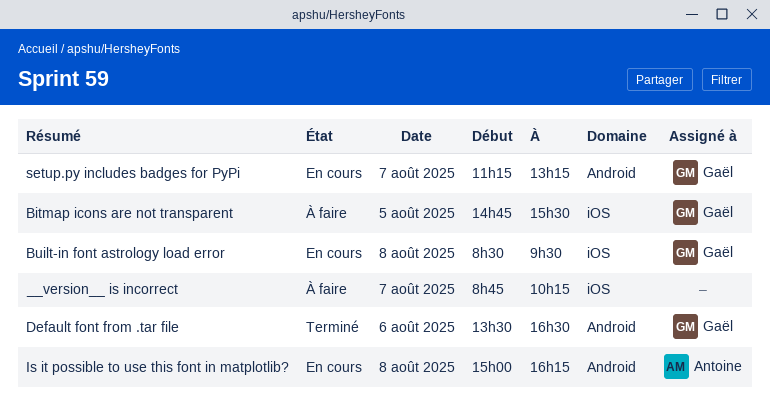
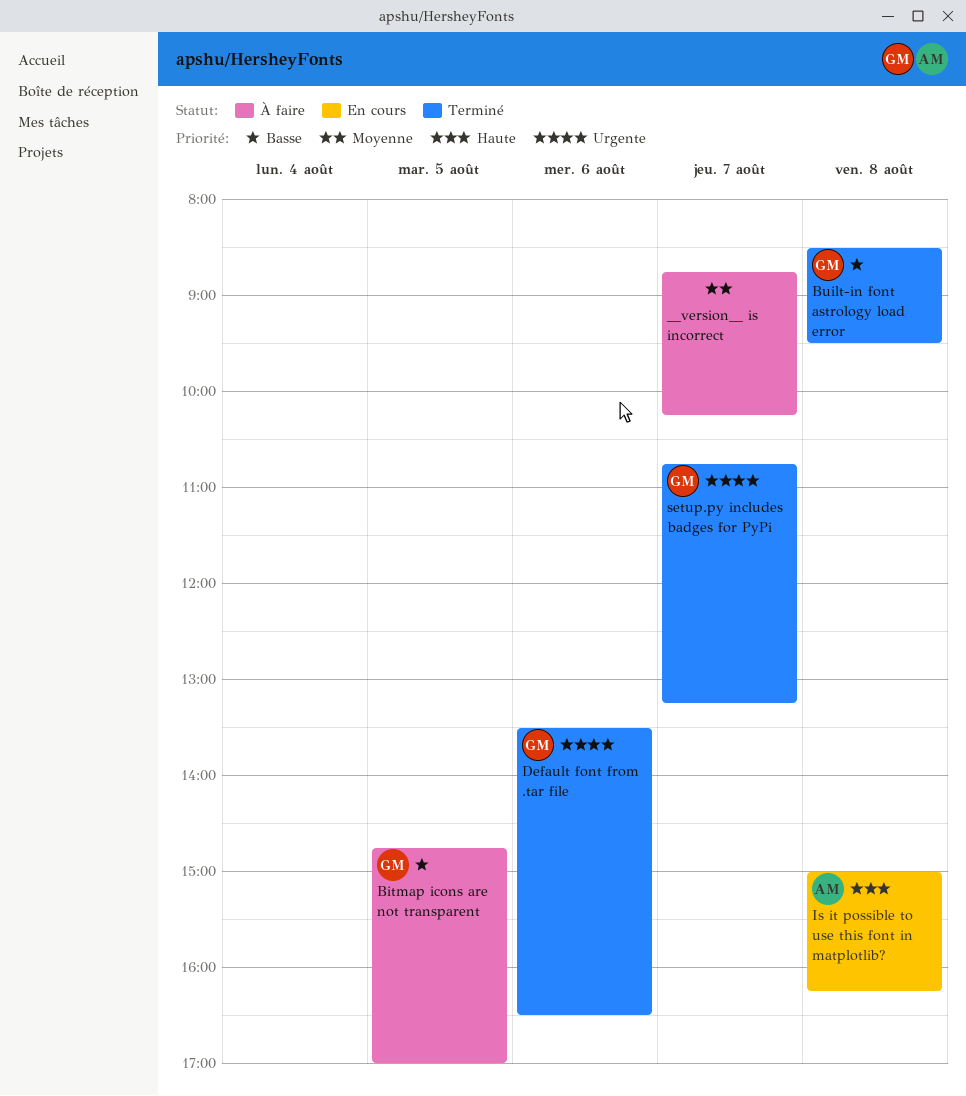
Bitmap icons are not transparent, ends: 15:30 -> 17:00
Built-in font astrology load error, status: En cours -> Terminé
setup.py includes badges for PyPi, status: En cours -> Terminé
setup.py includes badges for PyPi, begins: 11:15 -> 10:45

